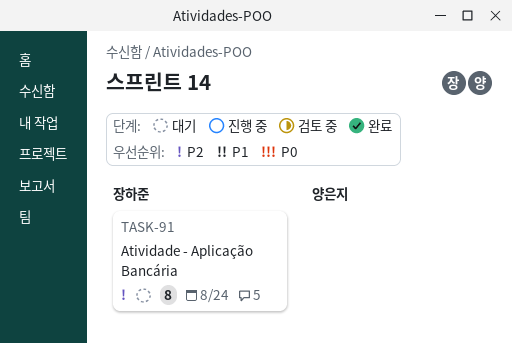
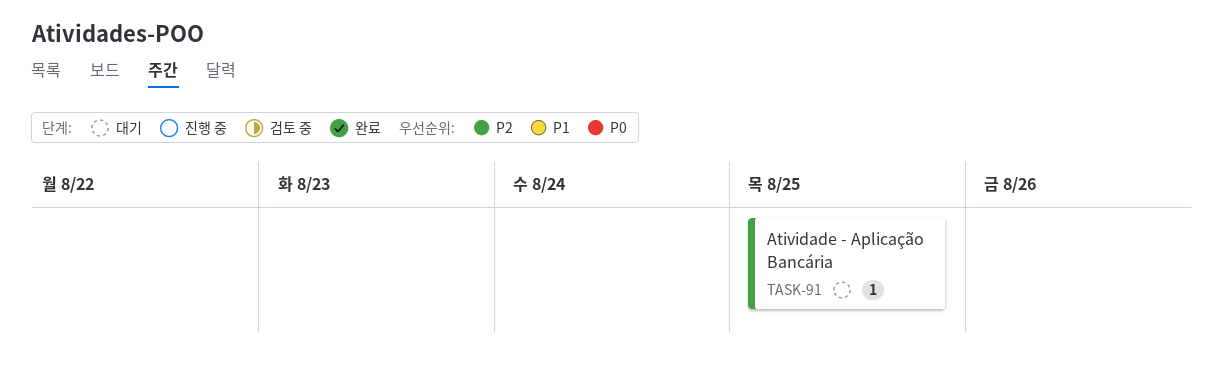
TASK-91, estimate: 8 -> 1
TASK-91, due: Aug 24 -> Aug 25

